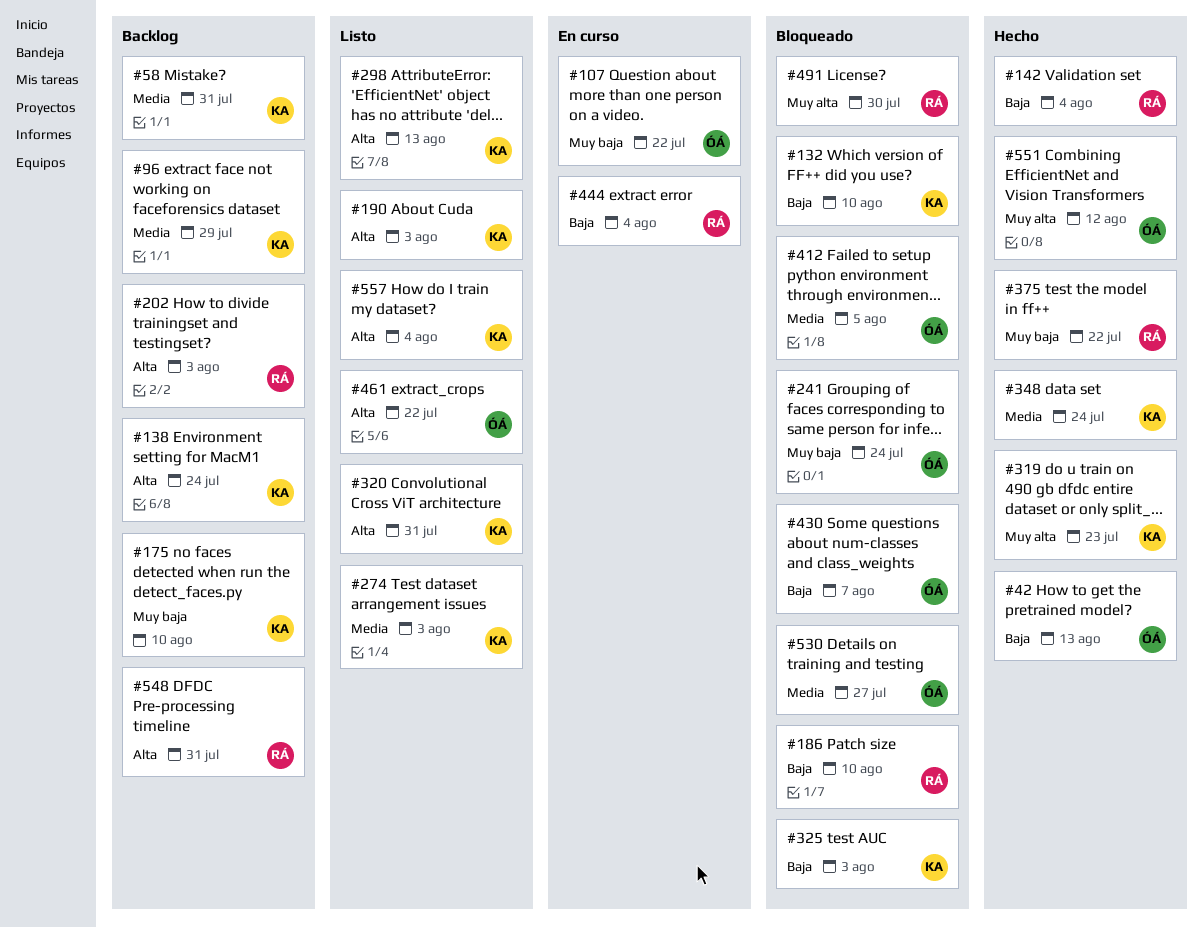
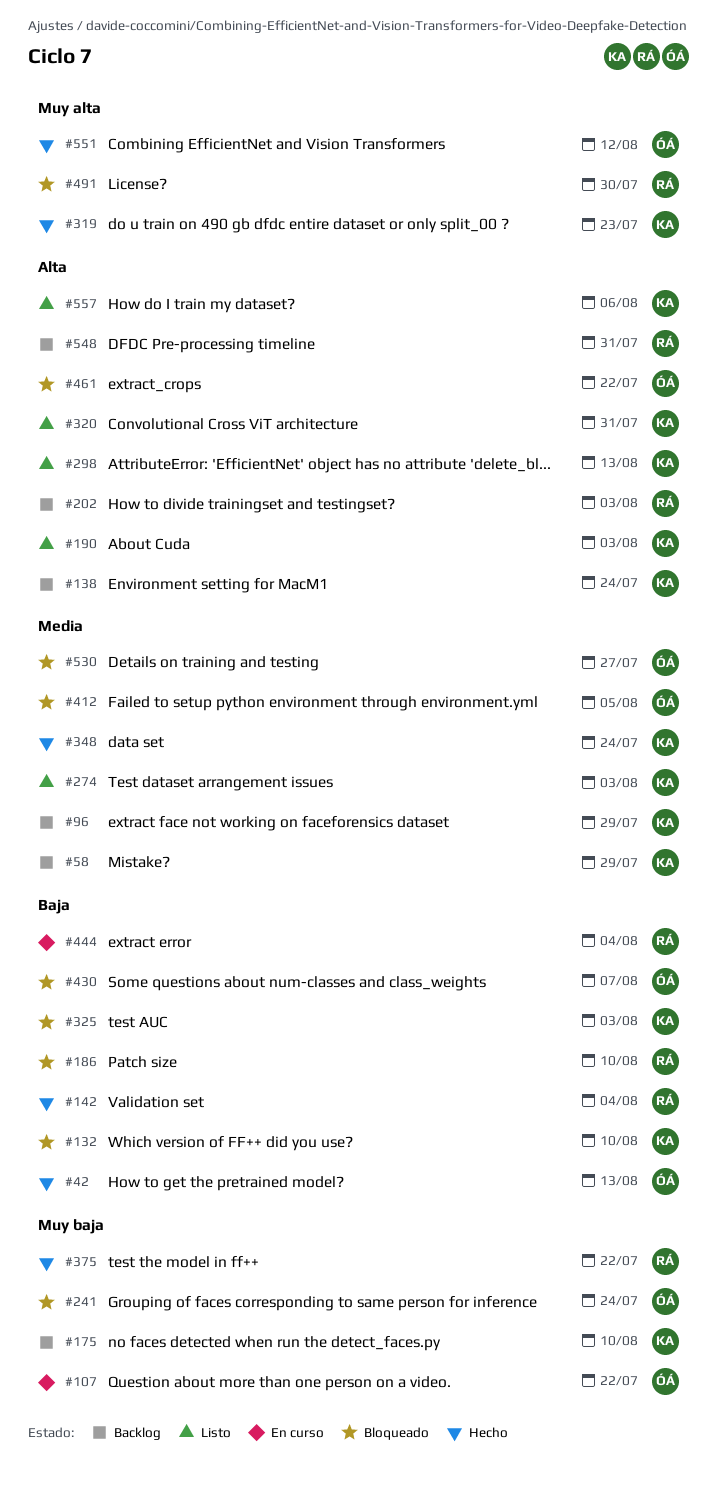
#58, due: Jul 31 -> Jul 29
#461, status: Listo -> Bloqueado
#557, due: Aug 4 -> Aug 6

